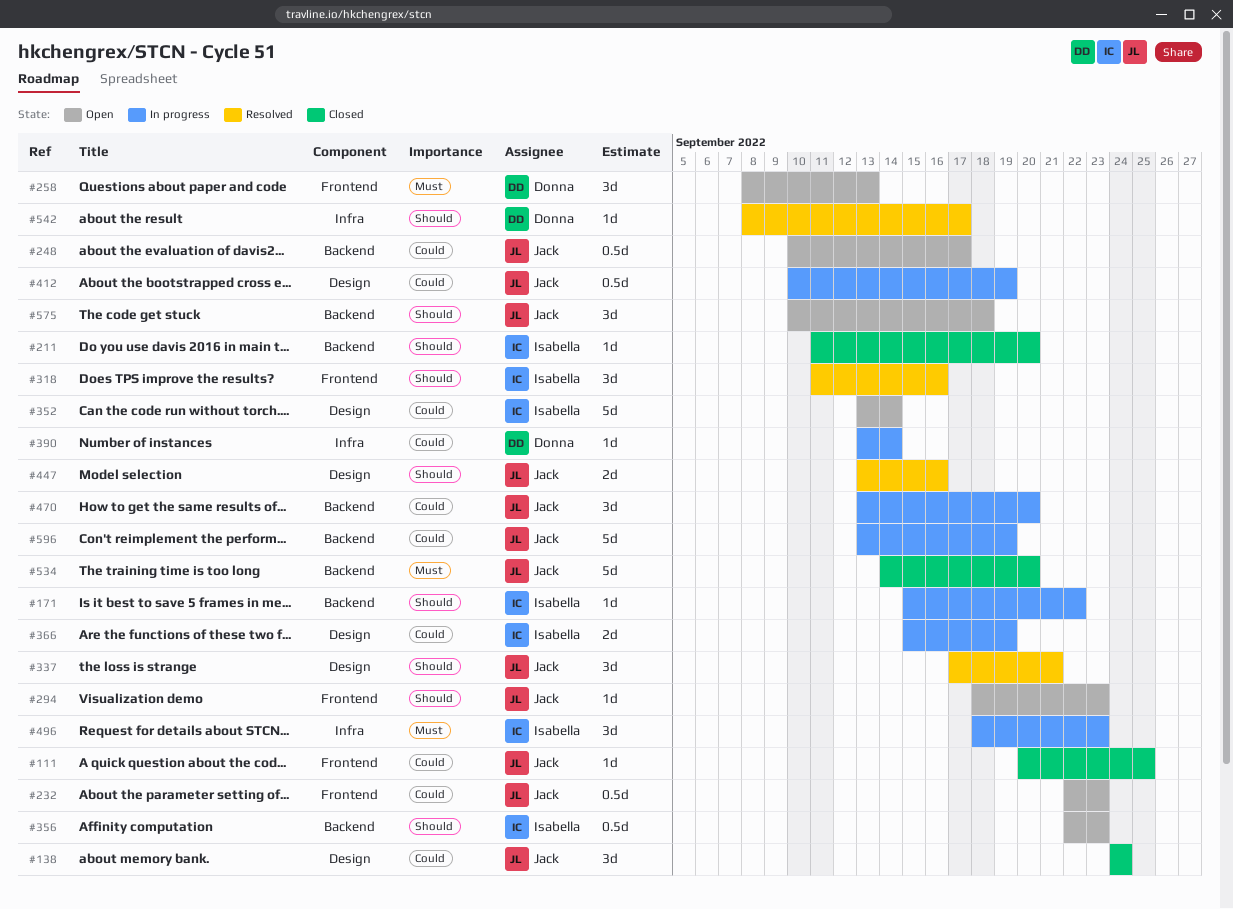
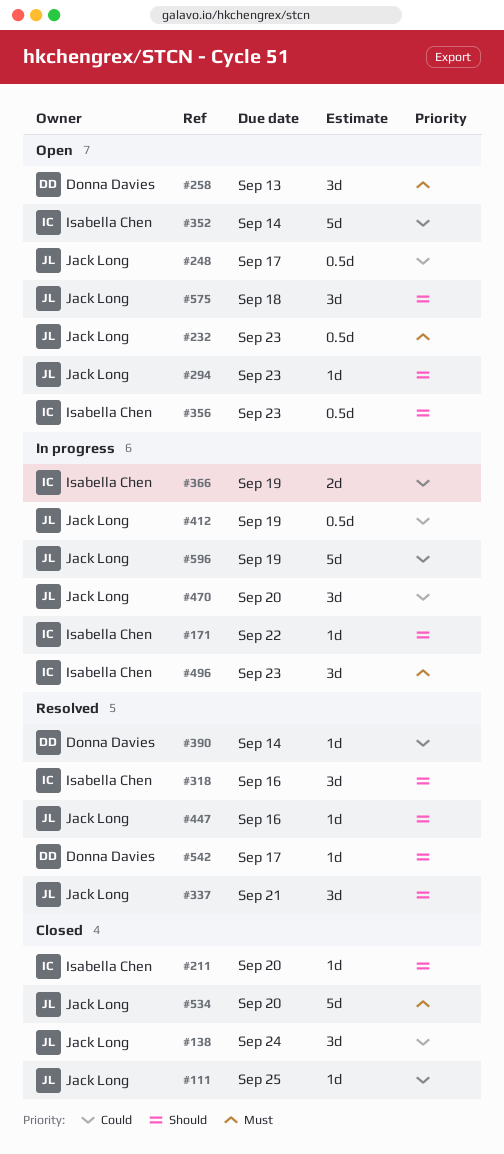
#232, priority: Could -> Must
#390, status: In progress -> Resolved
#447, estimate: 2d -> 1d

